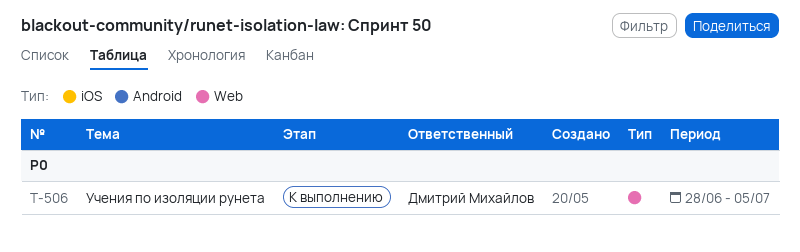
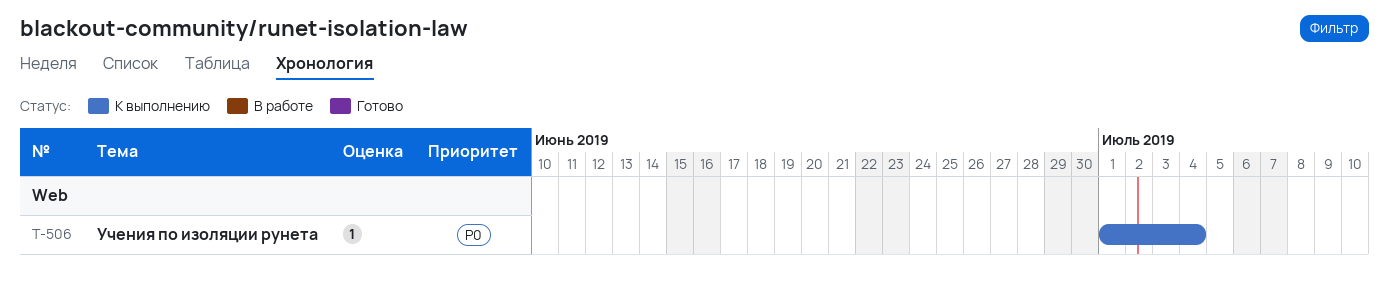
T-506, start: Jun 28 -> Jul 1
T-506, due: Jul 5 -> Jul 4

